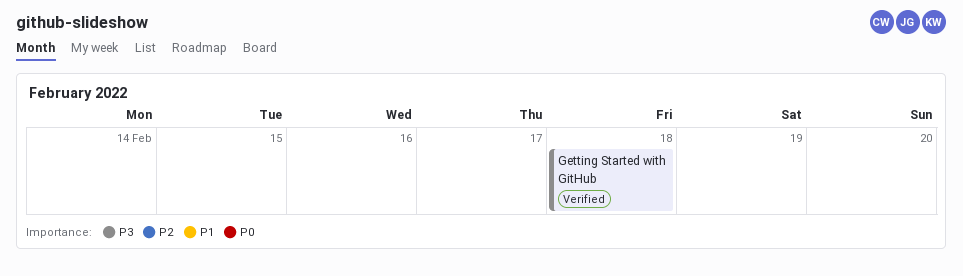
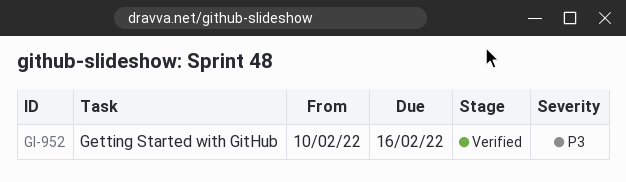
Getting Started with GitHub, due: Feb 18 -> Feb 16

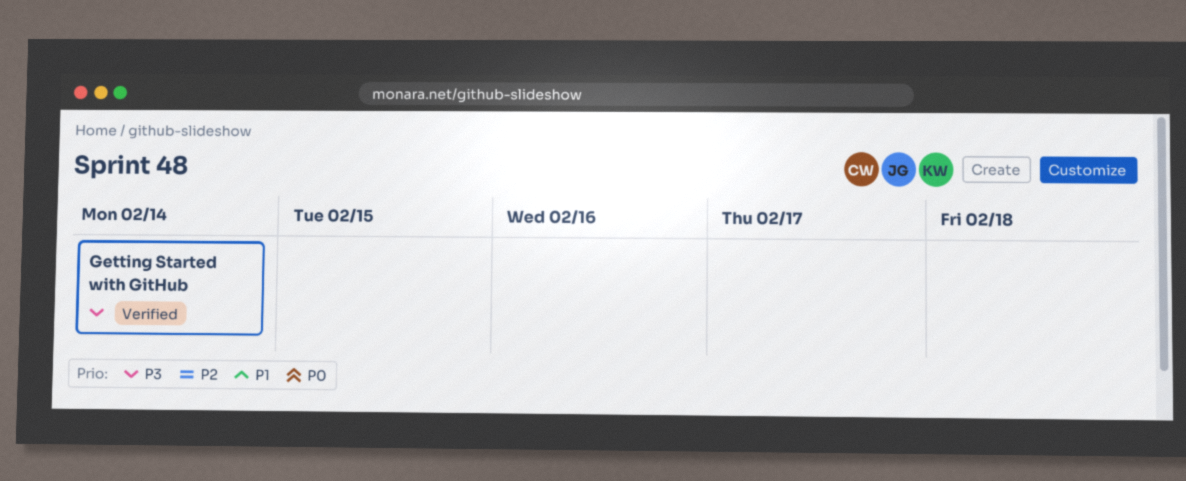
Getting Started with GitHub, due: Feb 16 -> Feb 14

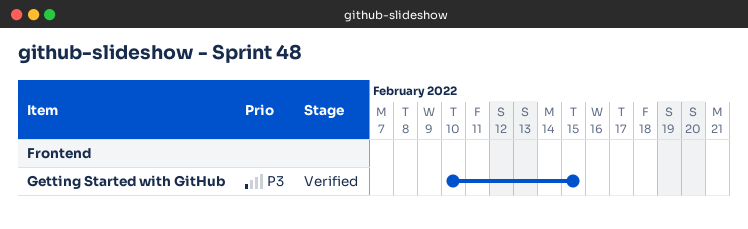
Getting Started with GitHub, due: Feb 14 -> Feb 15

